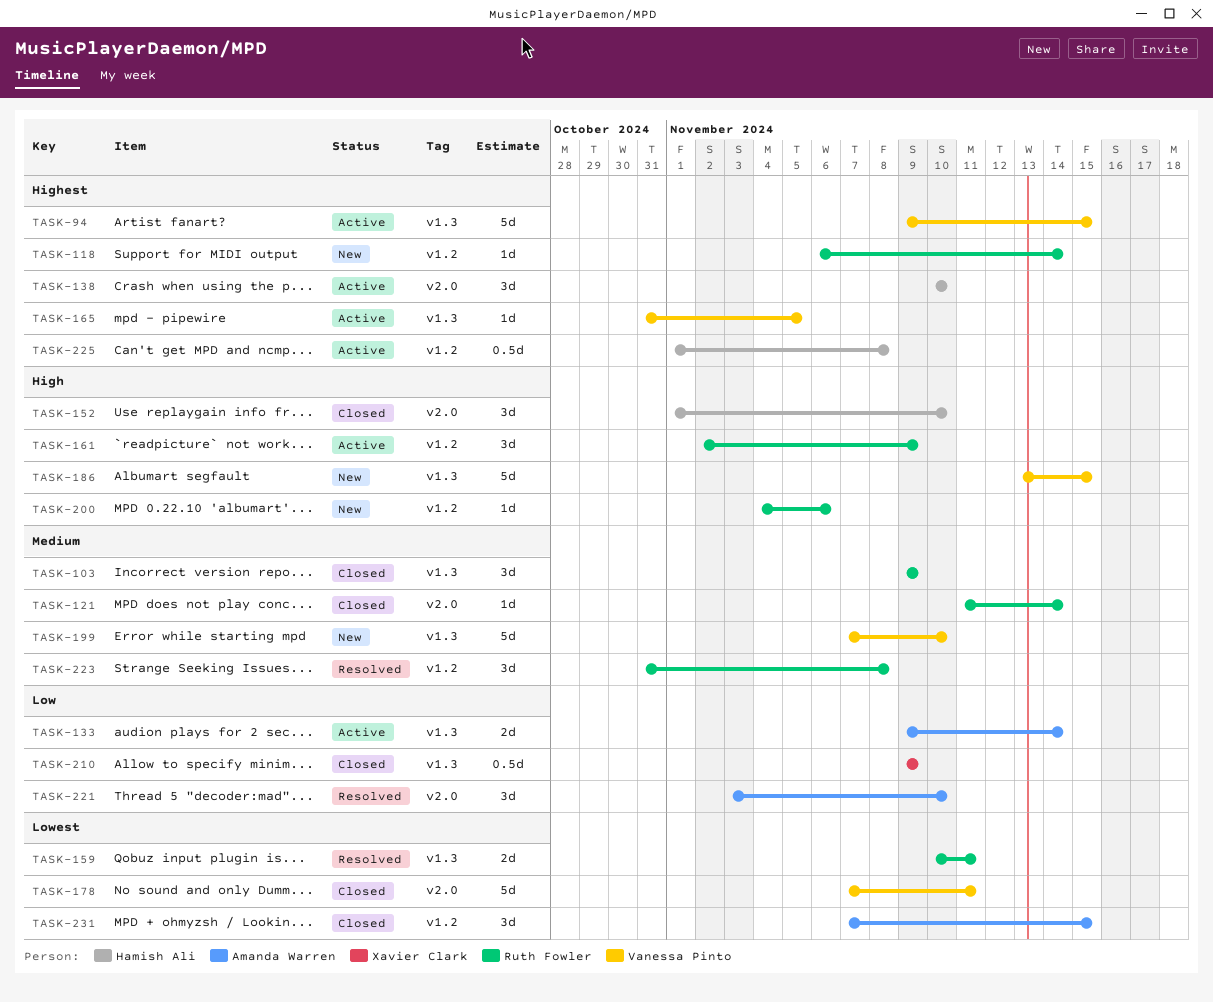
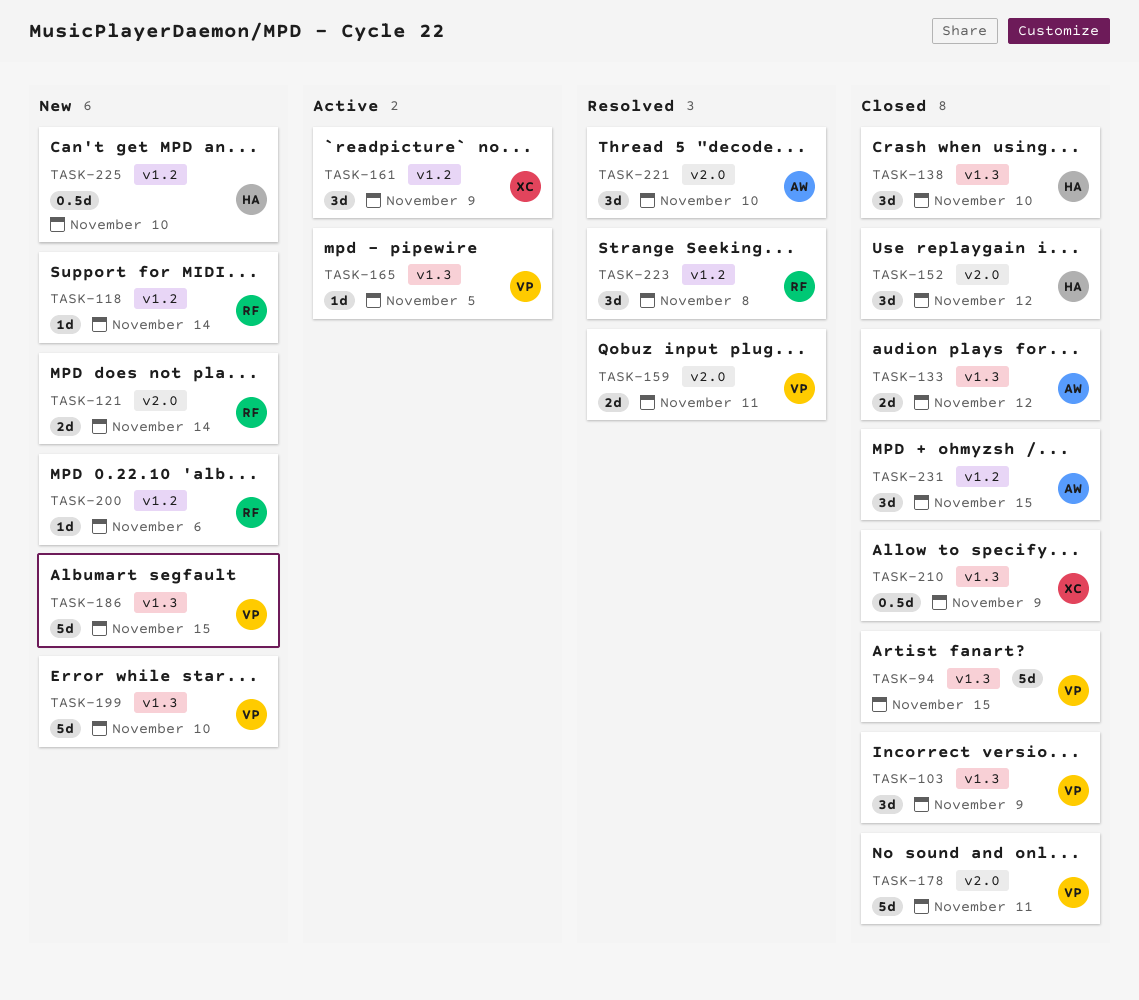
TASK-94, status: Active -> Closed
TASK-103, owner: Ruth Fowler -> Vanessa Pinto
TASK-121, status: Closed -> New
TASK-121, estimate: 1d -> 2d
TASK-133, status: Active -> Closed
TASK-133, due: Nov 14 -> Nov 12
TASK-138, status: Active -> Closed
TASK-138, label: v2.0 -> v1.3
TASK-152, due: Nov 10 -> Nov 12
TASK-159, owner: Ruth Fowler -> Vanessa Pinto
TASK-159, label: v1.3 -> v2.0
TASK-161, owner: Ruth Fowler -> Xavier Clark
TASK-225, status: Active -> New
TASK-225, due: Nov 8 -> Nov 10

